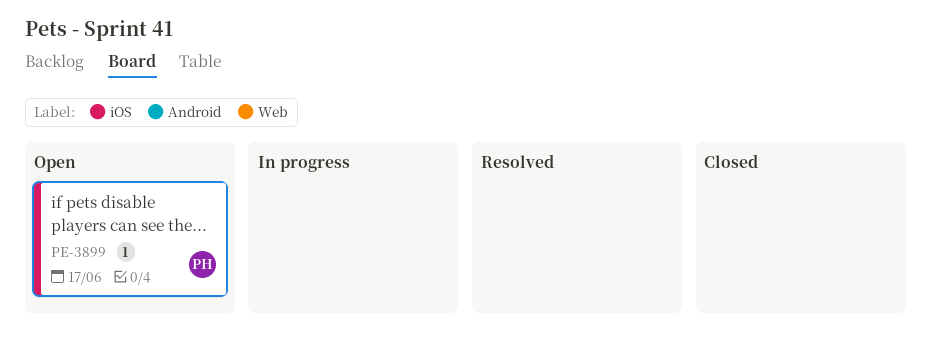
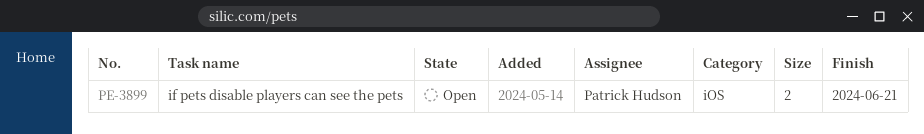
PE-3899, estimate: 1 -> 2
PE-3899, due: Jun 17 -> Jun 21

